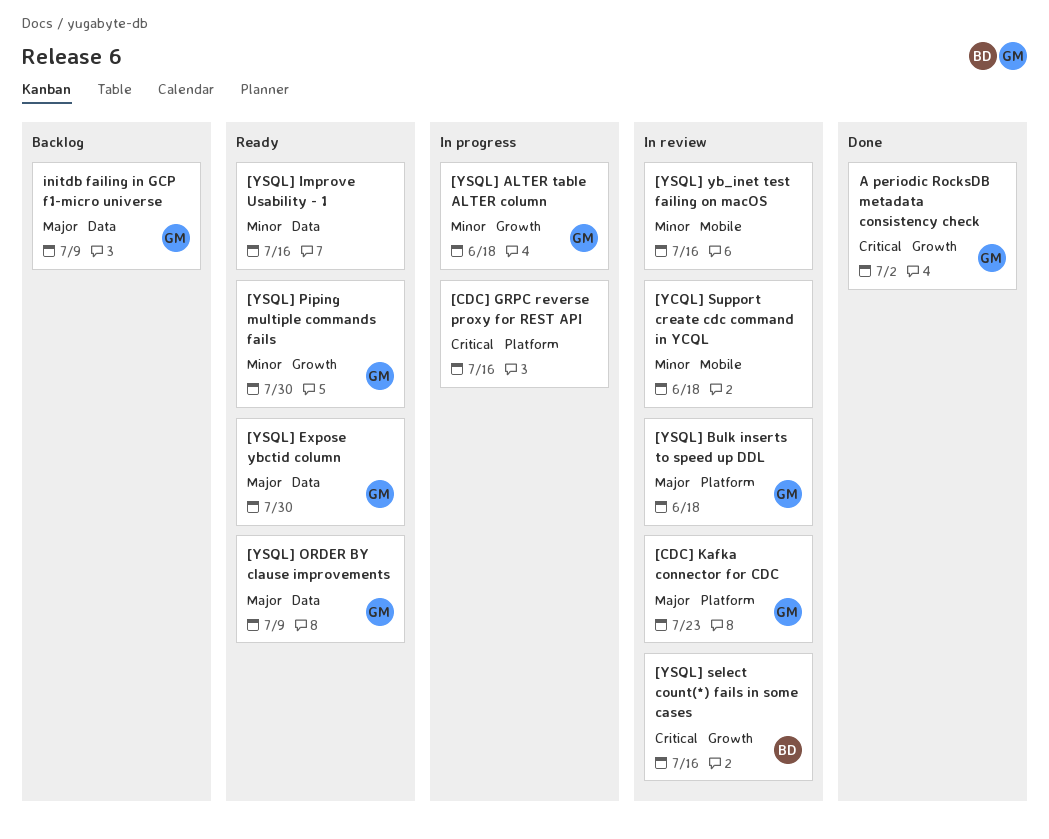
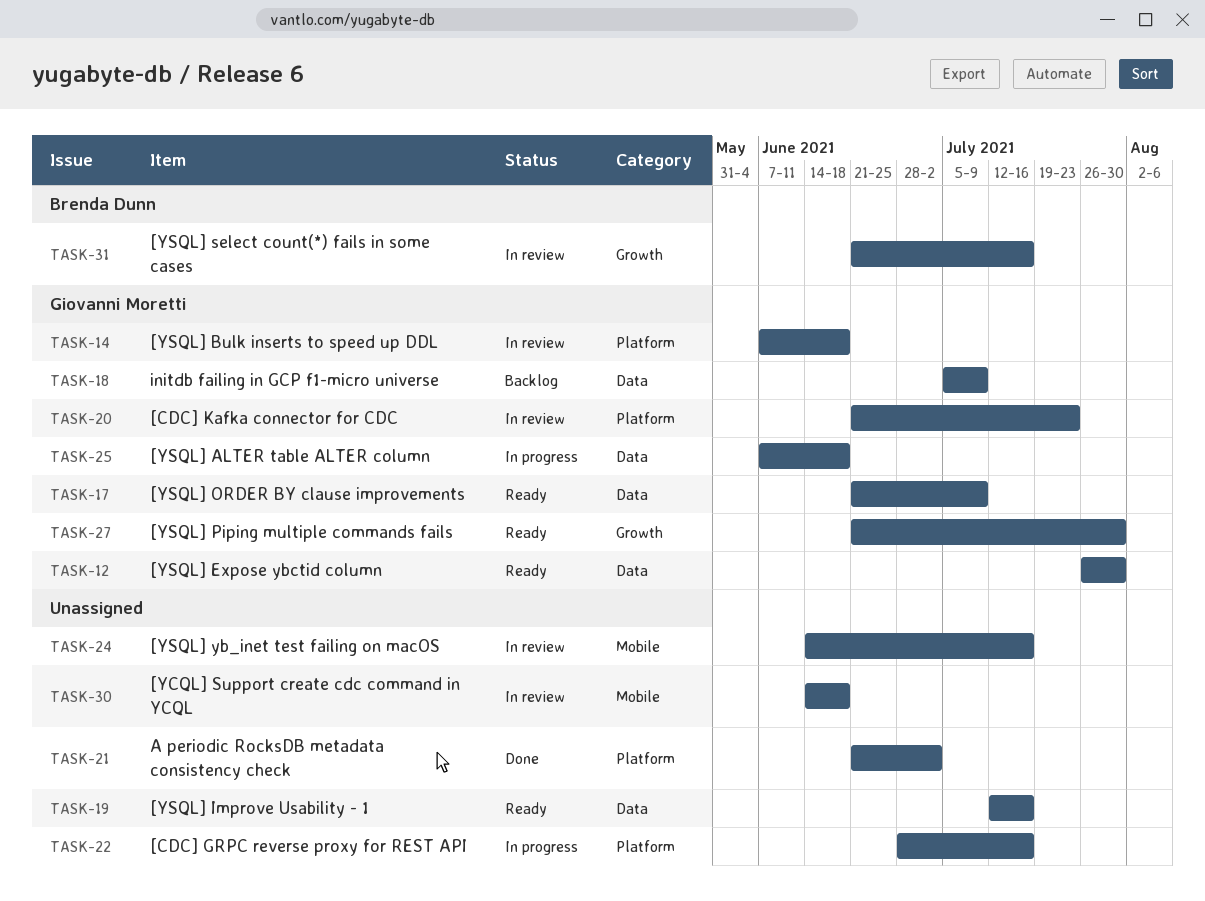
[YSQL] ALTER table ALTER column, label: Growth -> Data
A periodic RocksDB metadata consistency check, owner: Giovanni Moretti -> none
A periodic RocksDB metadata consistency check, label: Growth -> Platform

